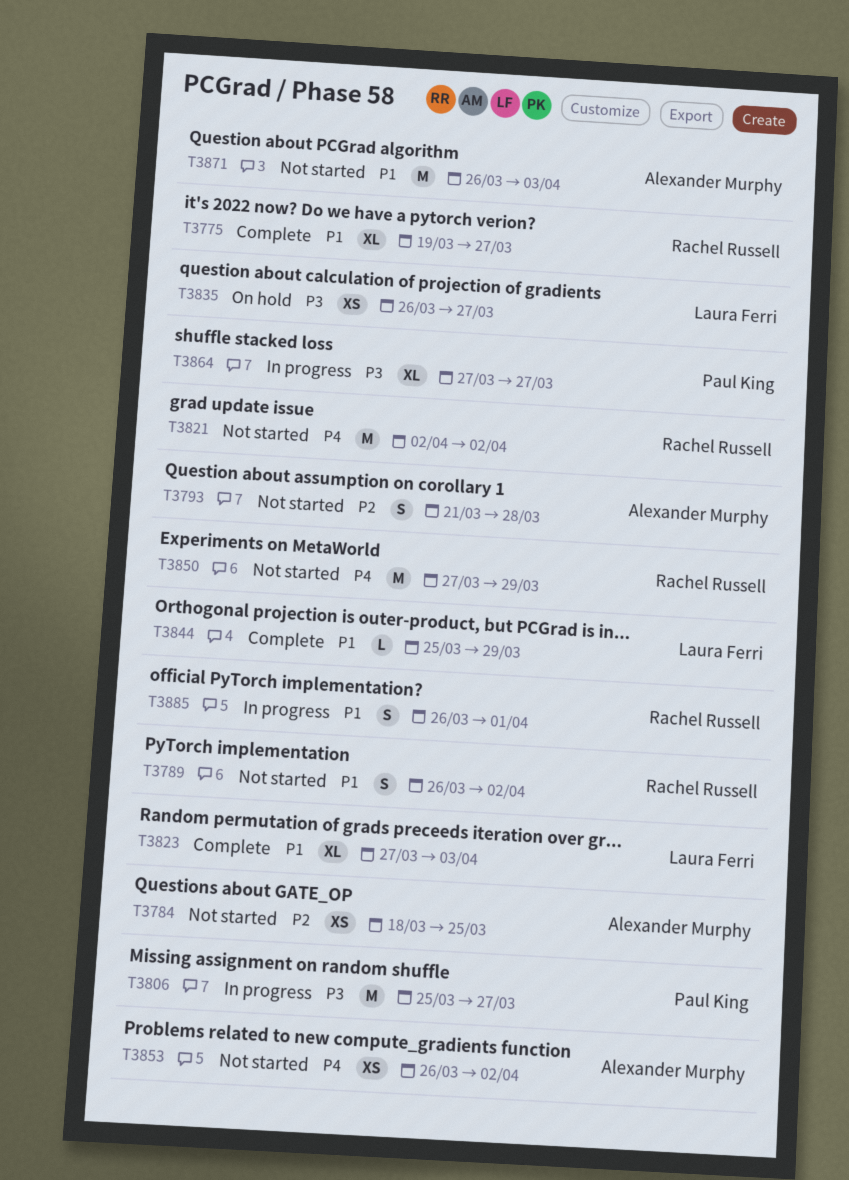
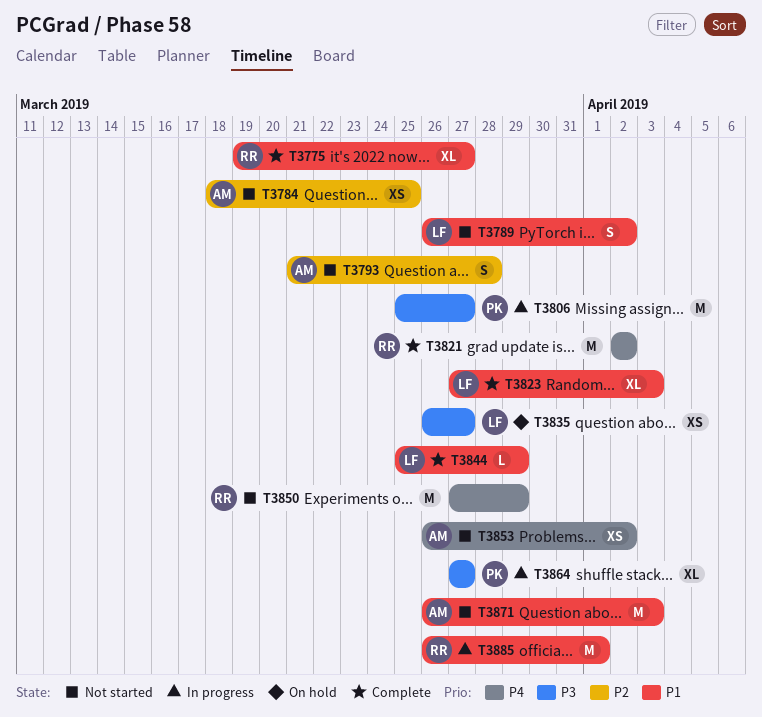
T3789, owner: Rachel Russell -> Laura Ferri
T3821, status: Not started -> Complete
T3885, estimate: S -> M

